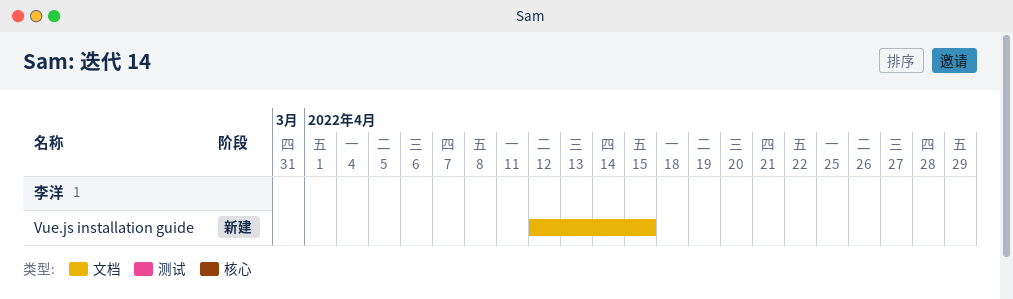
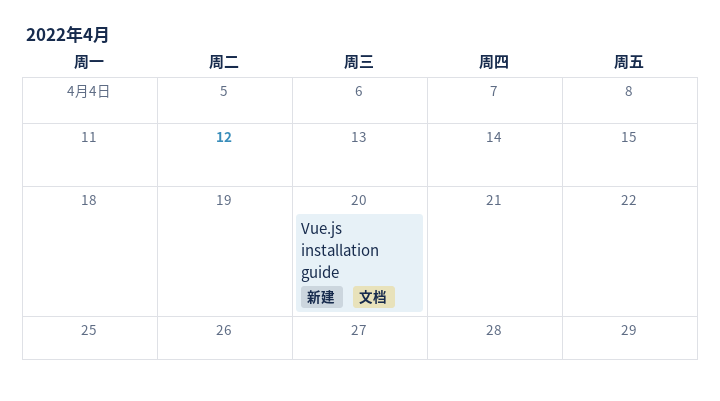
Vue.js installation guide, due: Apr 15 -> Apr 20

